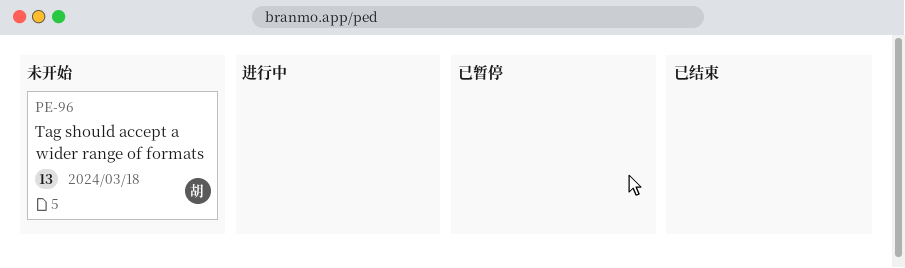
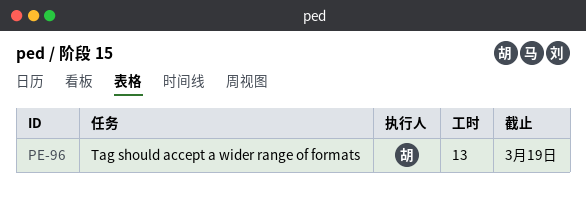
PE-96, due: Mar 18 -> Mar 19

